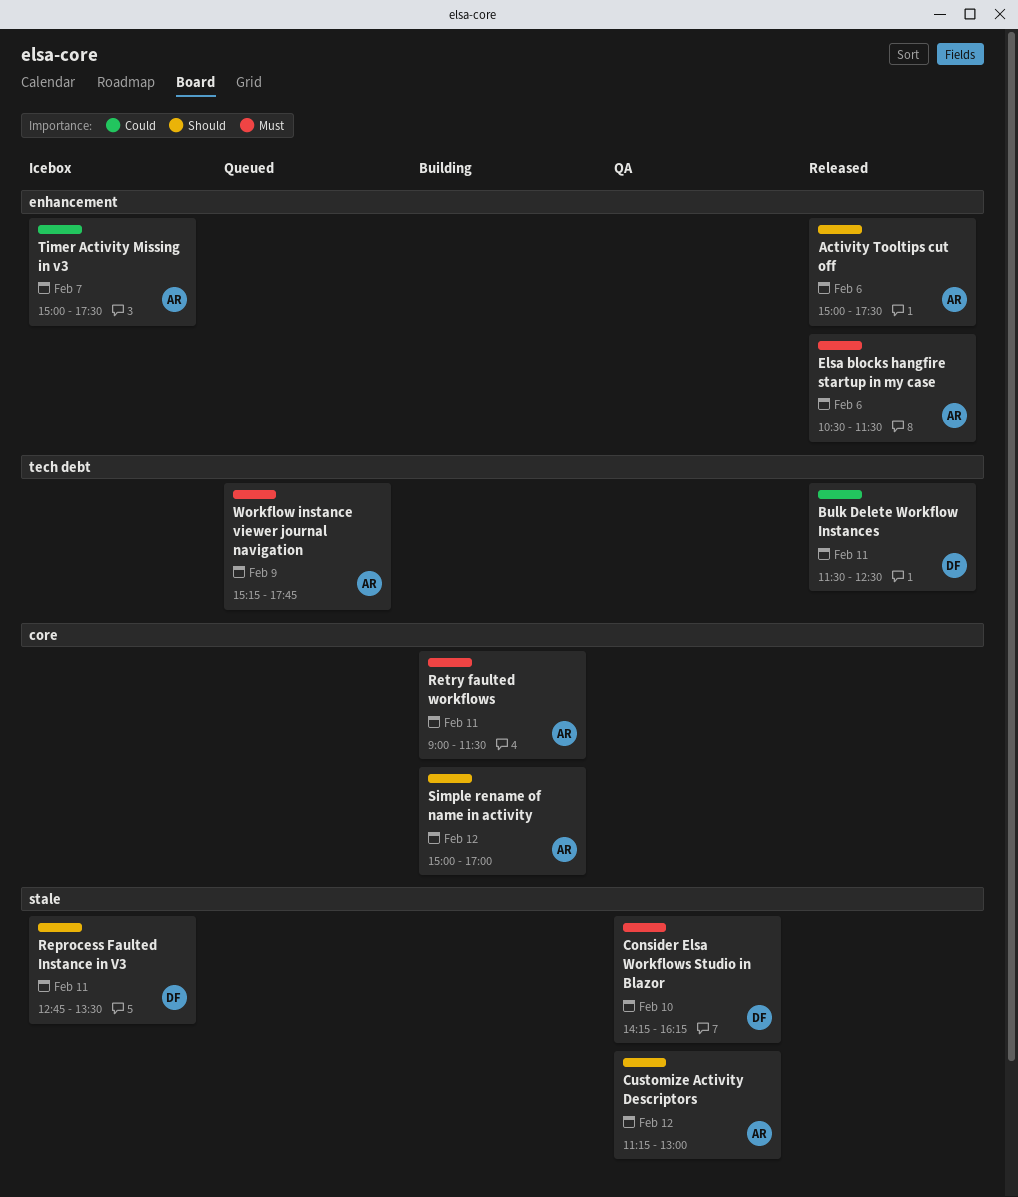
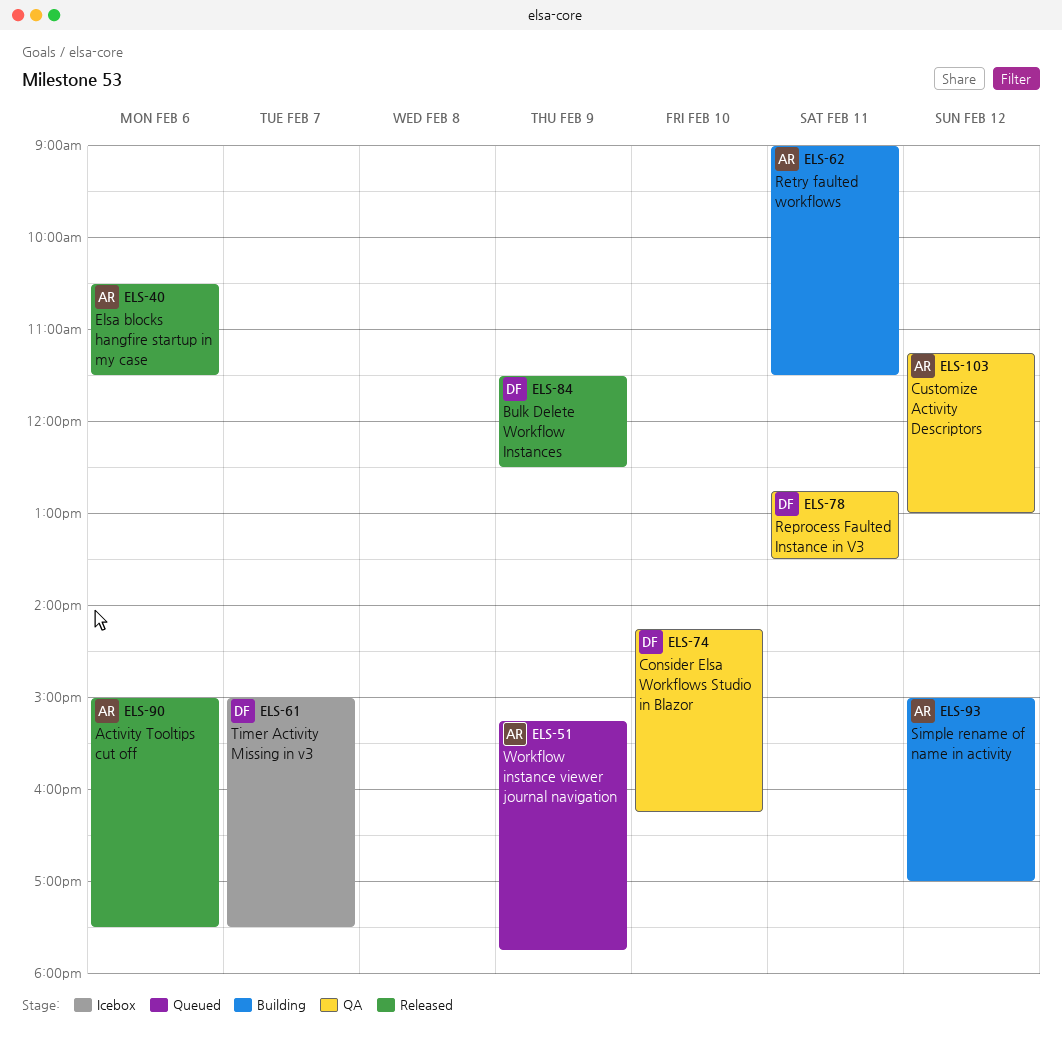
Bulk Delete Workflow Instances, day: Feb 11 -> Feb 9
Reprocess Faulted Instance in V3, status: Icebox -> QA
Timer Activity Missing in v3, owner: AR -> DF

